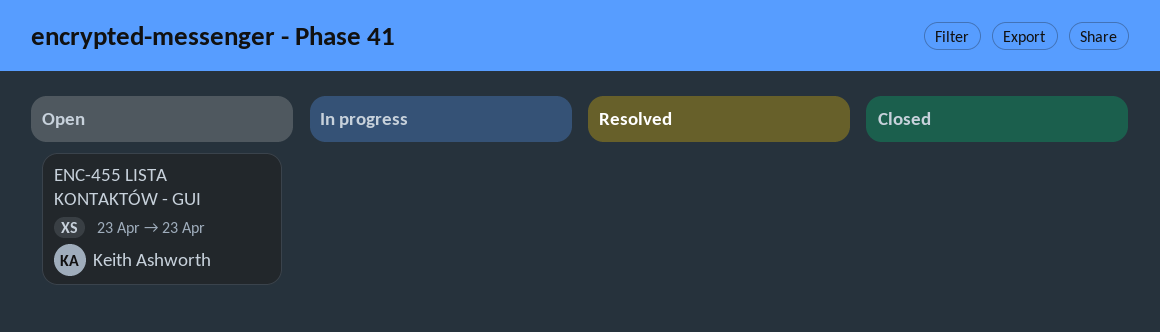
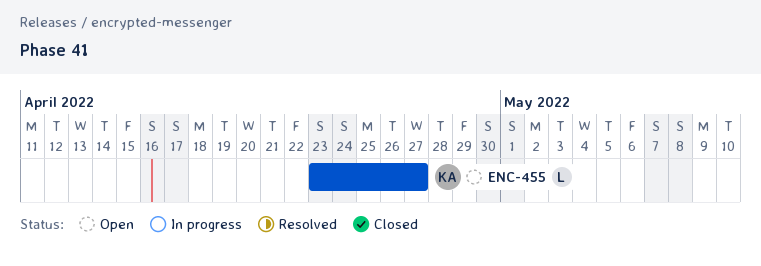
ENC-455, estimate: XS -> L
ENC-455, due: Apr 23 -> Apr 27

